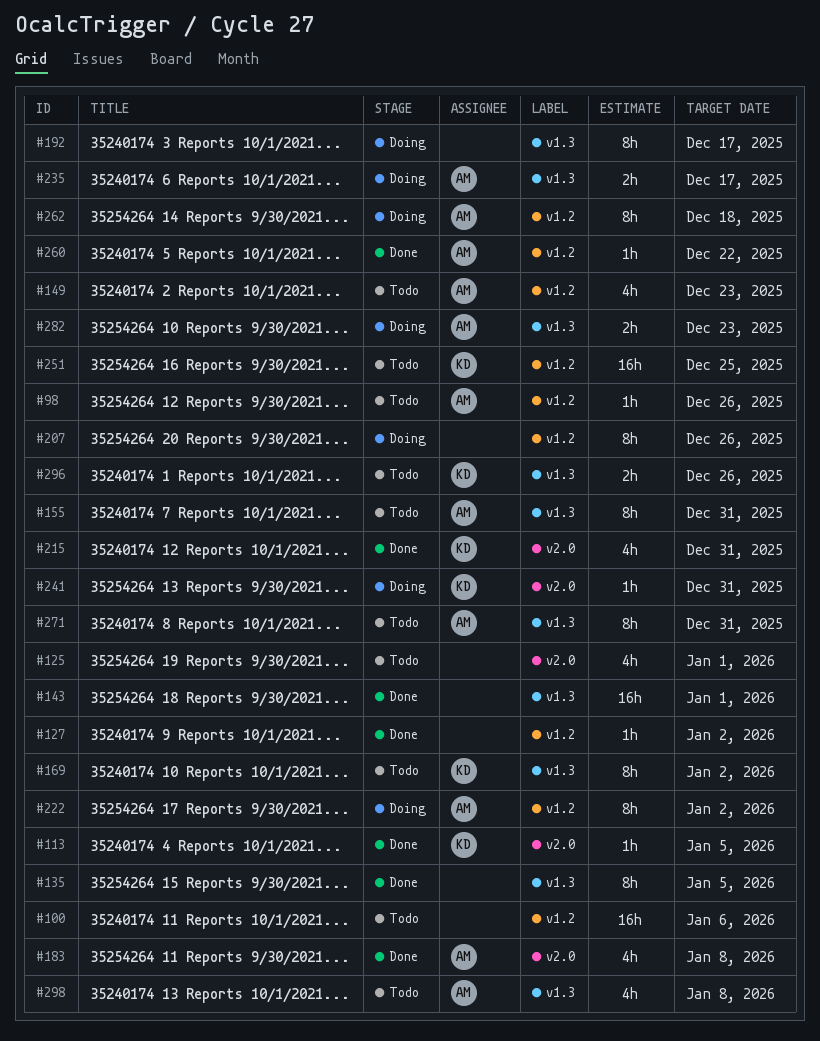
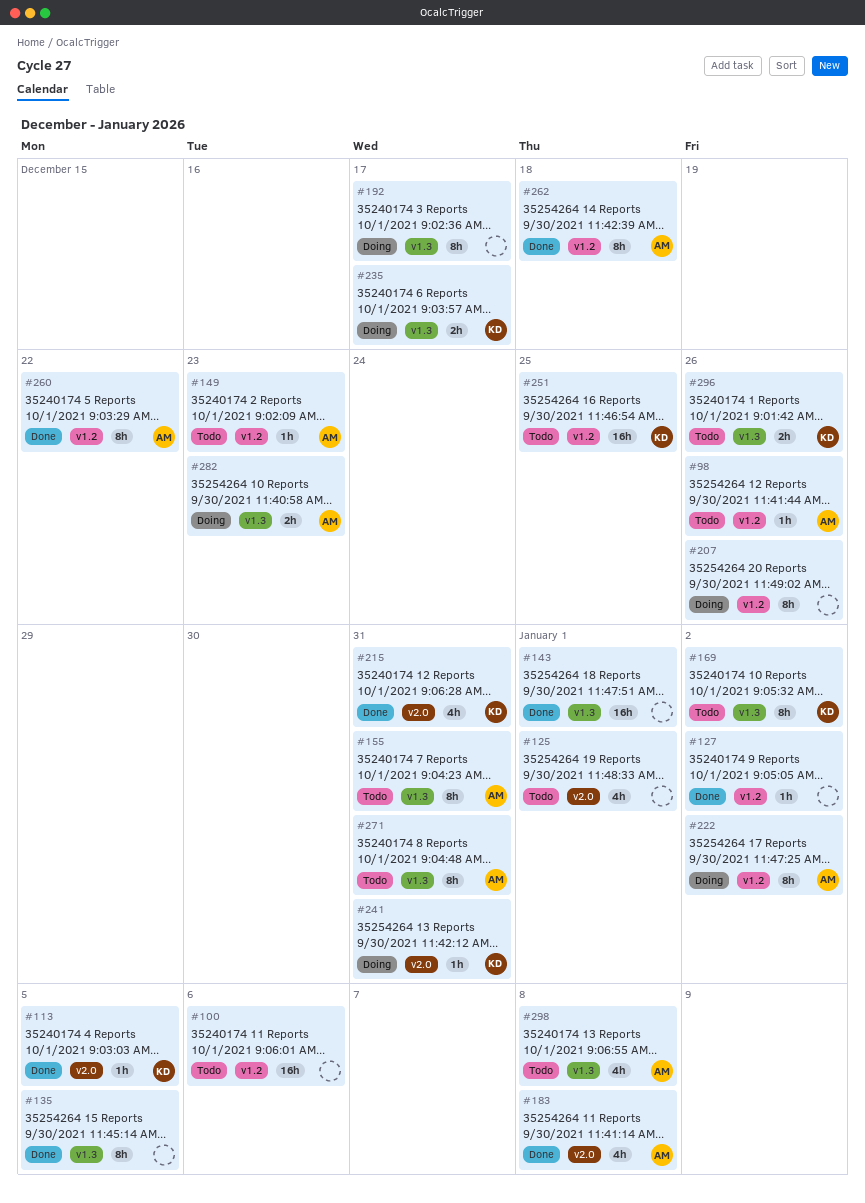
#149, estimate: 4h -> 1h
#235, owner: AM -> KD
#260, estimate: 1h -> 8h
#262, status: Doing -> Done

